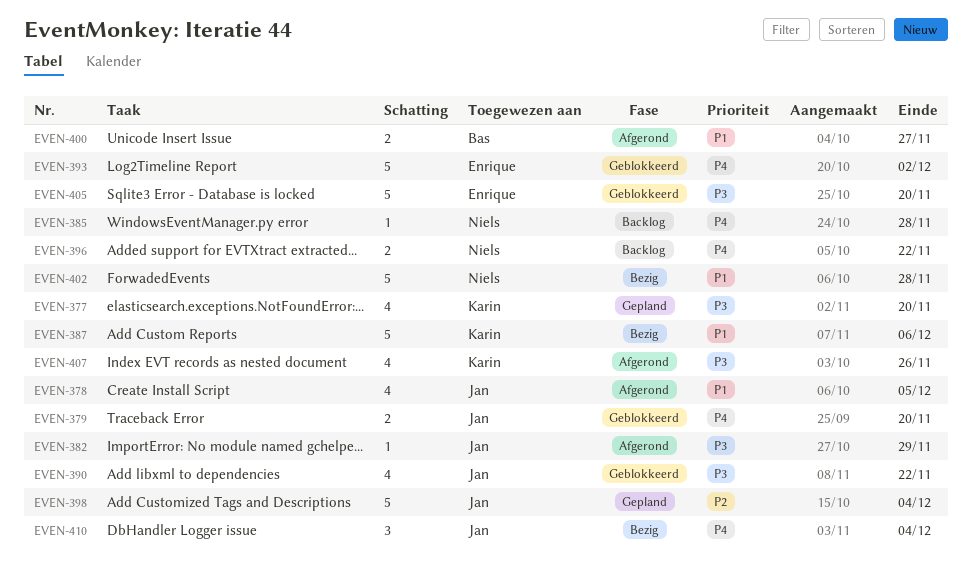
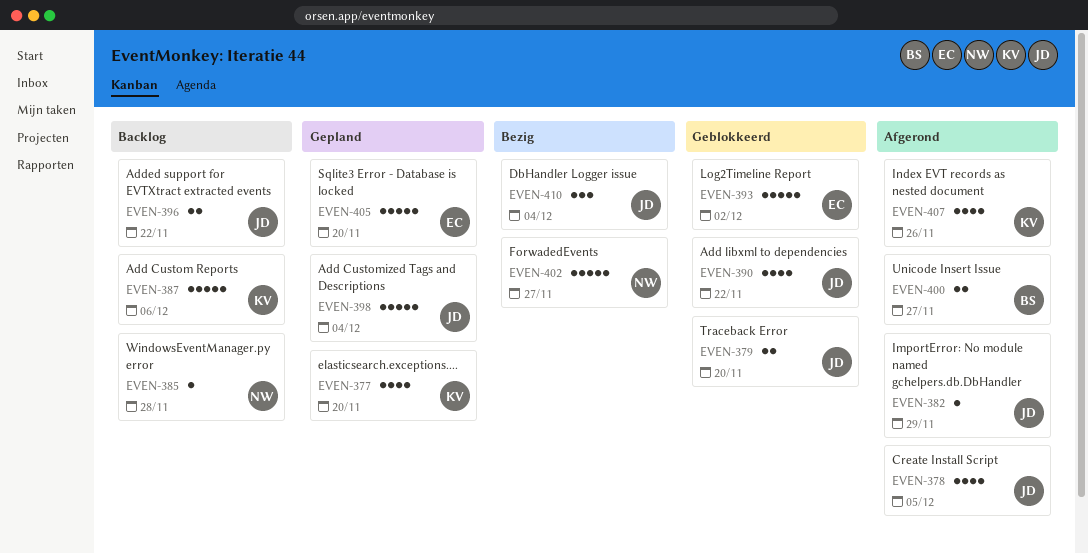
EVEN-387, status: Bezig -> Backlog
EVEN-396, owner: Niels -> Jan
EVEN-402, due: Nov 28 -> Nov 27
EVEN-405, status: Geblokkeerd -> Gepland

